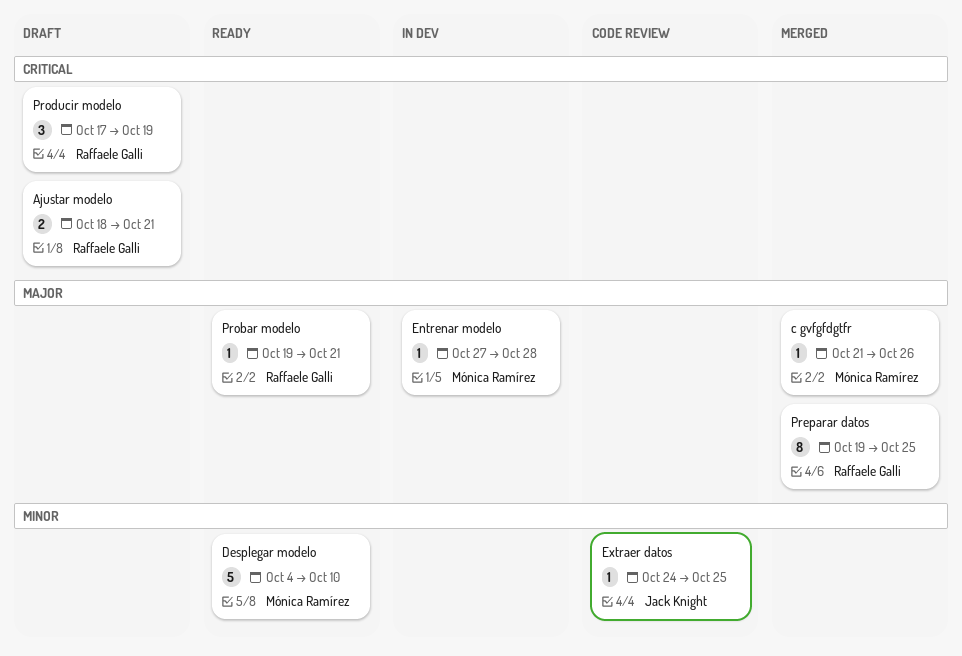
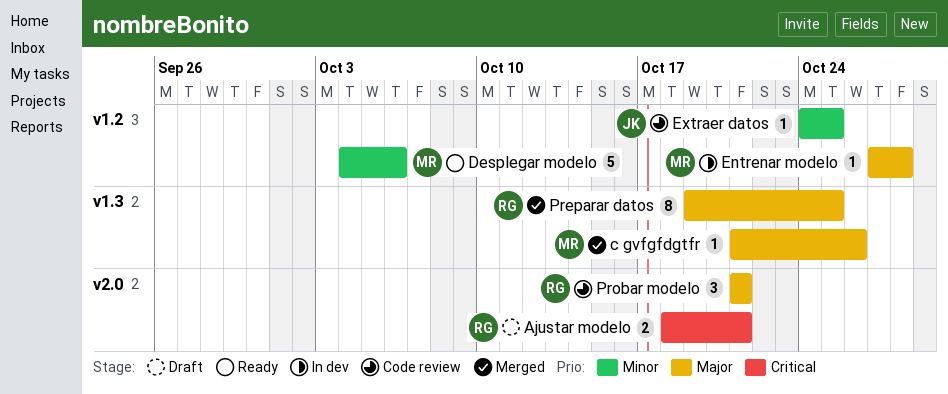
Desplegar modelo, due: Oct 10 -> Oct 6
Probar modelo, status: Ready -> Code review
Probar modelo, estimate: 1 -> 3
Probar modelo, start: Oct 19 -> Oct 21
Producir modelo: present -> none

